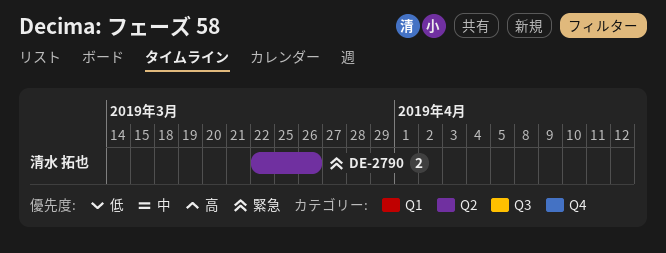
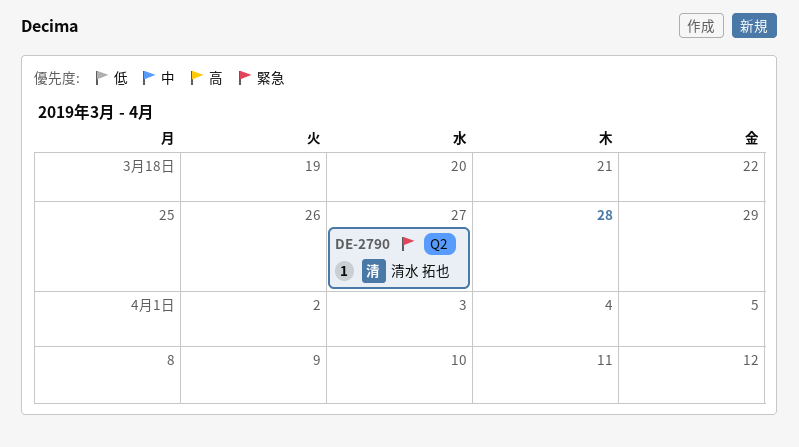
DE-2790, estimate: 2 -> 1
DE-2790, due: Mar 26 -> Mar 27

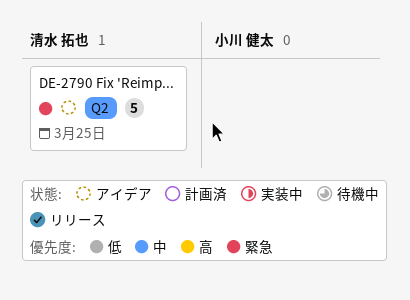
DE-2790, estimate: 1 -> 5
DE-2790, due: Mar 27 -> Mar 25

